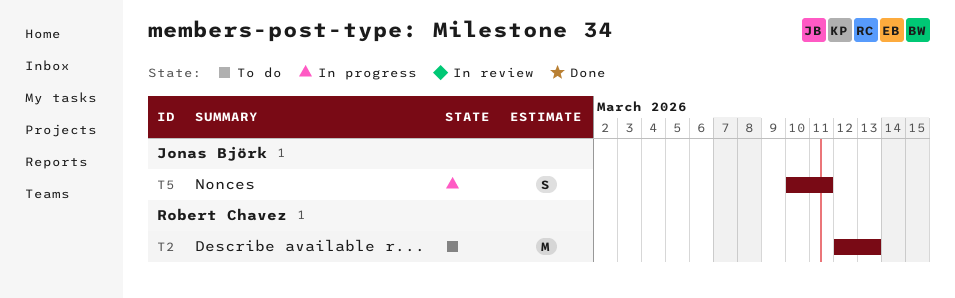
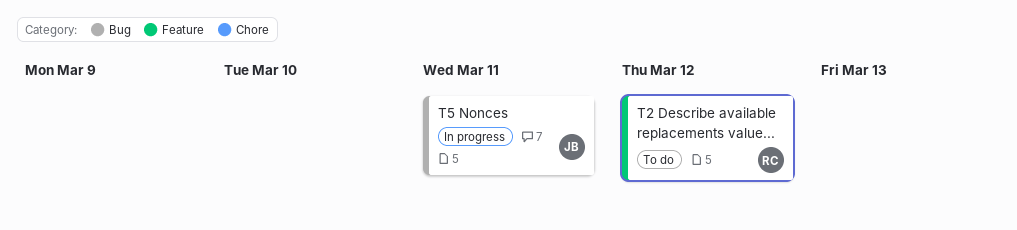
T2, due: Mar 13 -> Mar 12

